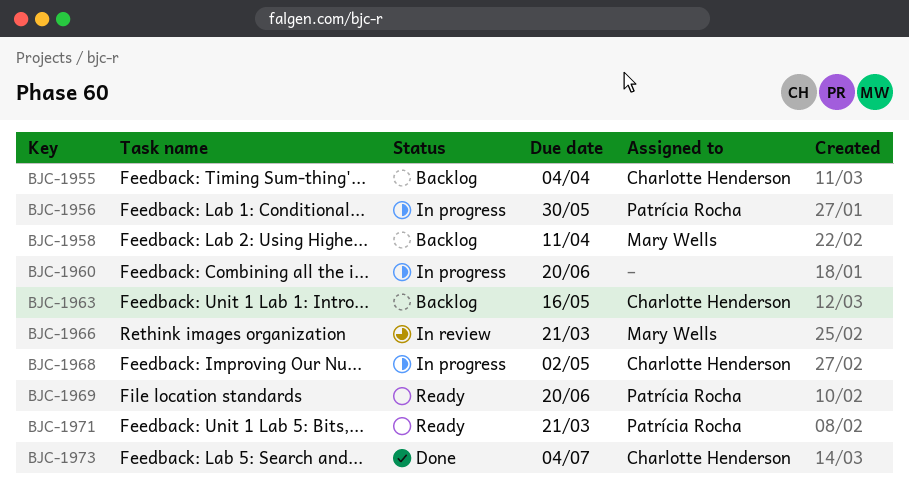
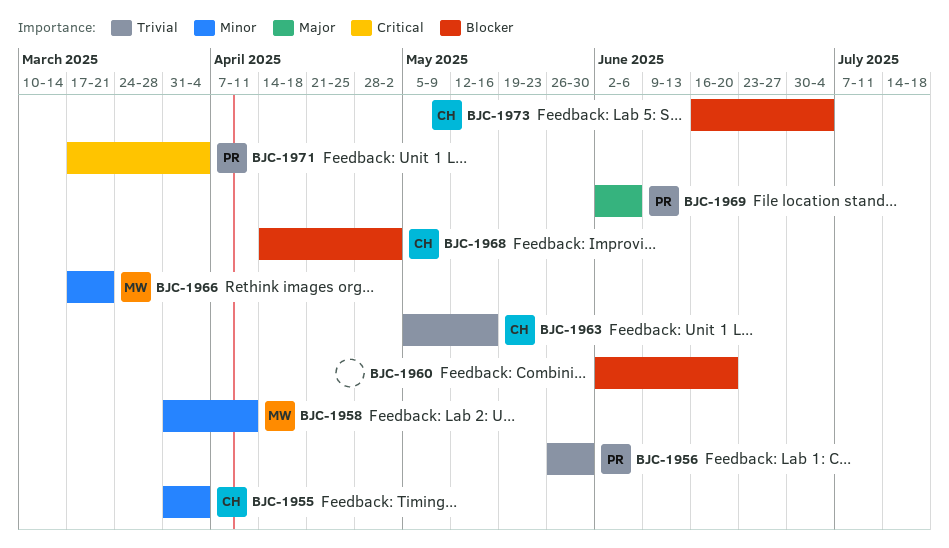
BJC-1969, due: Jun 20 -> Jun 6
BJC-1971, due: Mar 21 -> Apr 4

